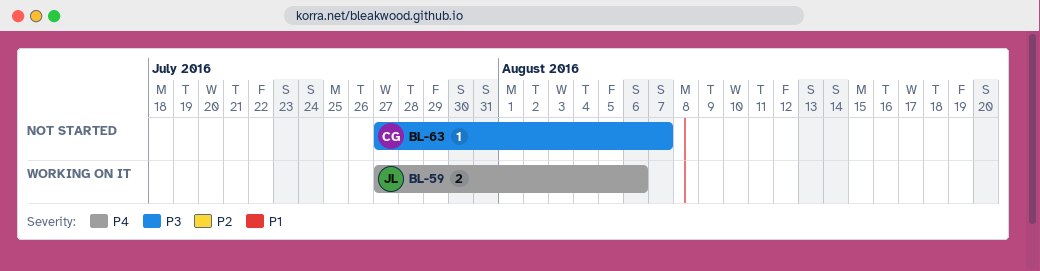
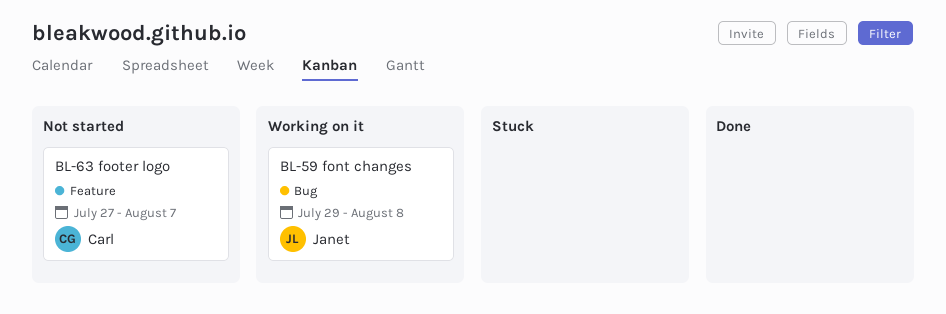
BL-59, start: Jul 27 -> Jul 29
BL-59, due: Aug 6 -> Aug 8

